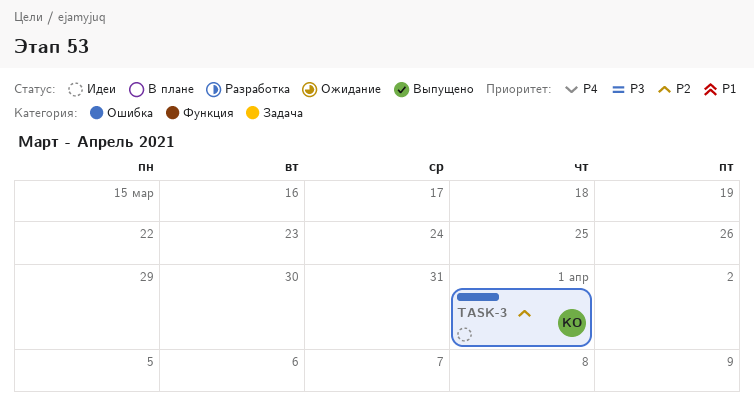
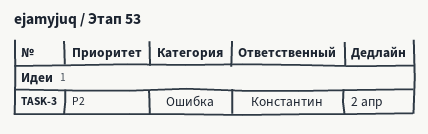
TASK-3, due: Apr 1 -> Apr 2

